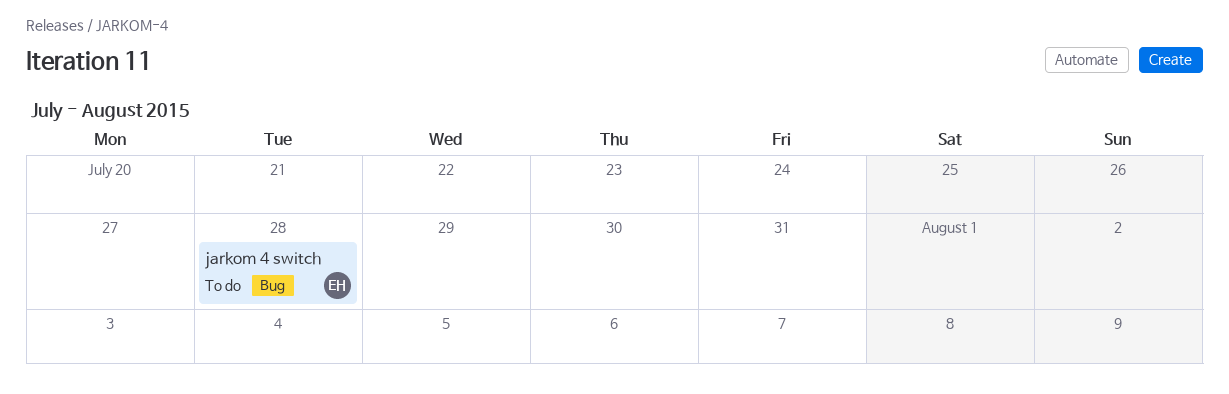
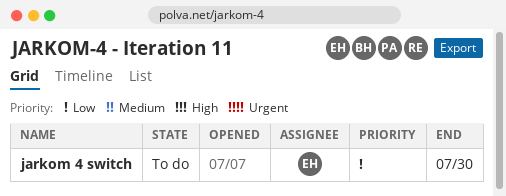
jarkom 4 switch, due: Jul 28 -> Jul 30

